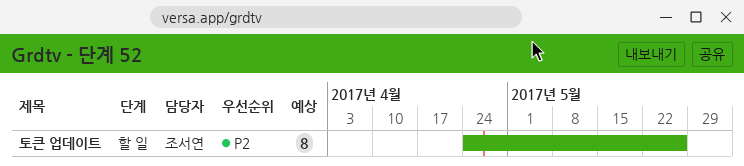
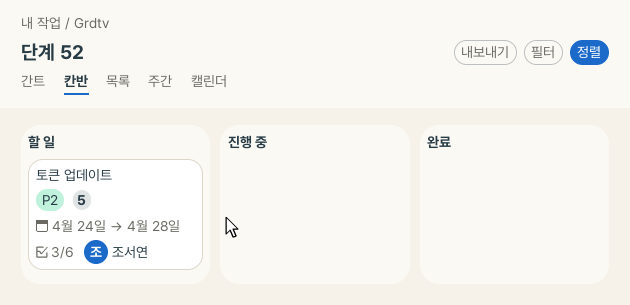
토큰 업데이트, estimate: 8 -> 5
토큰 업데이트, due: May 26 -> Apr 28

